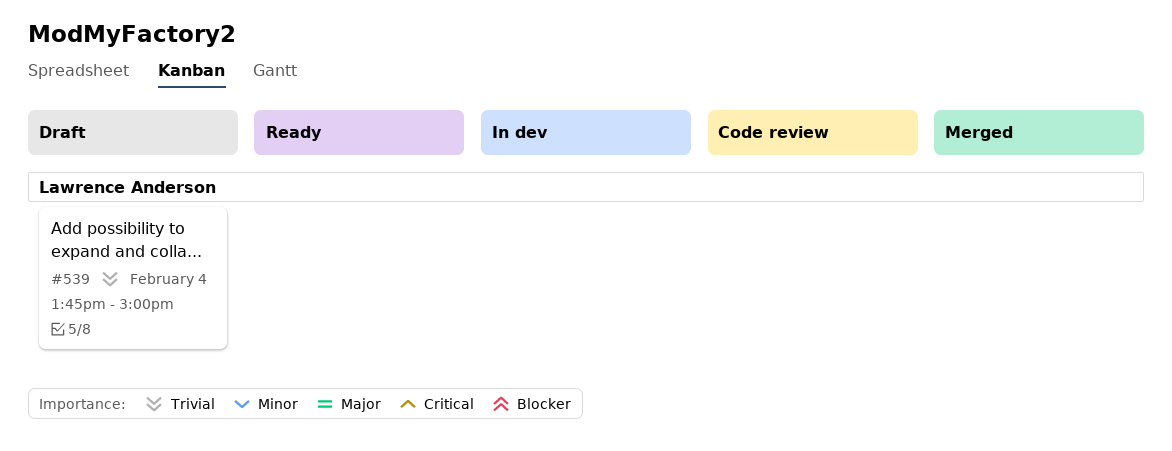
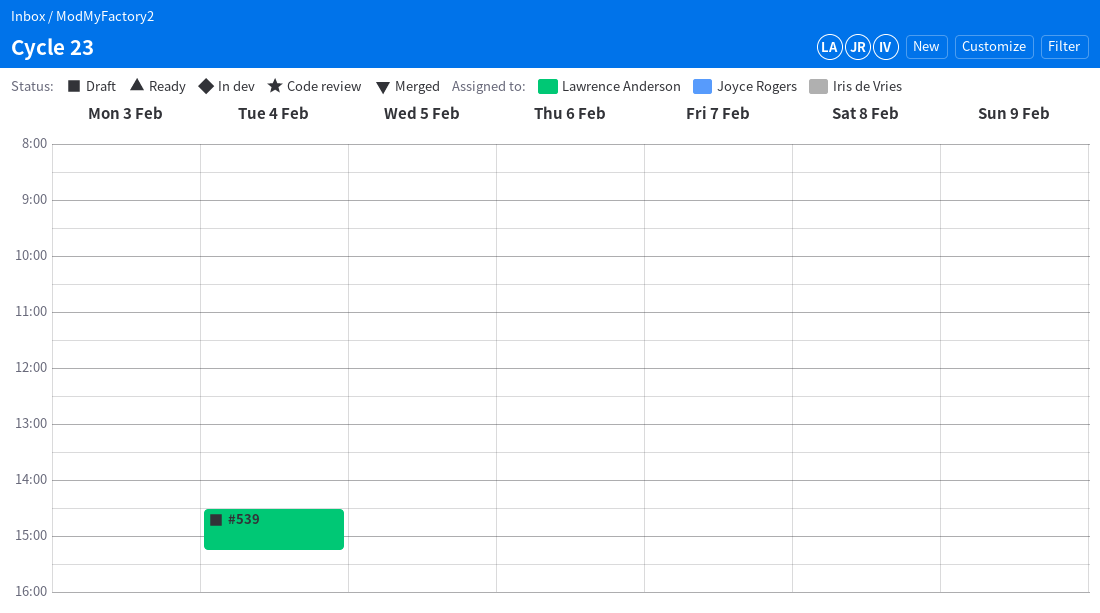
#539, begins: 13:45 -> 14:30
#539, ends: 15:00 -> 15:15

